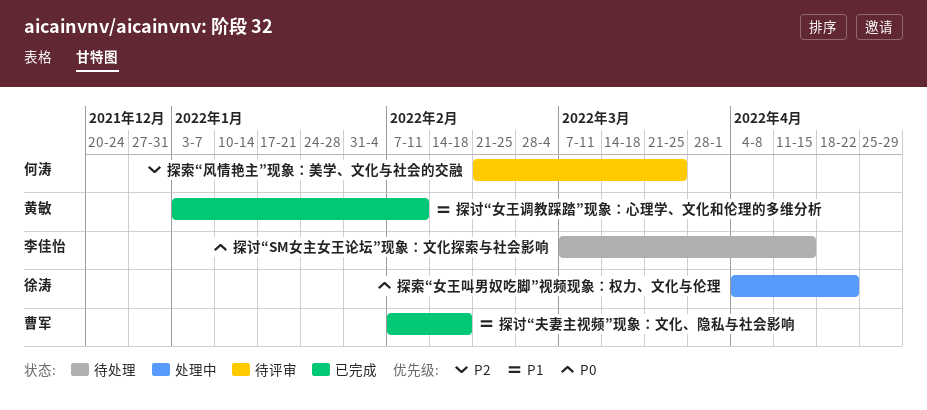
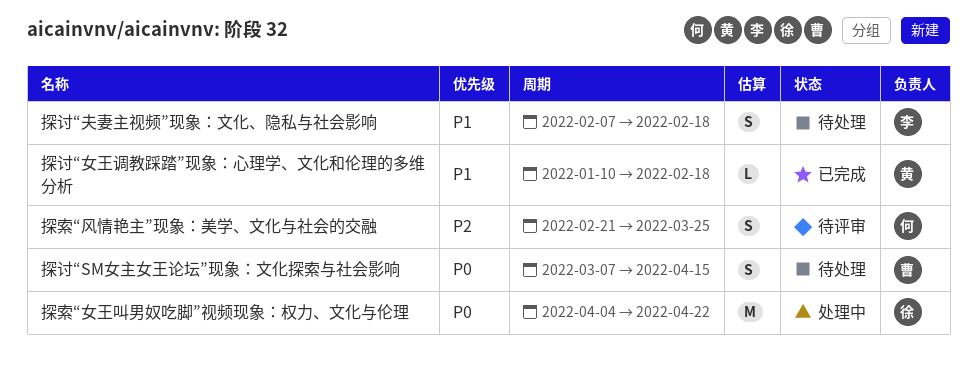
探讨“SM女主女王论坛”现象：文化探索与社会影响, owner: 李佳怡 -> 曹军
探讨“夫妻主视频”现象：文化、隐私与社会影响, status: 已完成 -> 待处理
探讨“夫妻主视频”现象：文化、隐私与社会影响, owner: 曹军 -> 李佳怡
探讨“女王调教踩踏”现象：心理学、文化和伦理的多维分析, start: Jan 3 -> Jan 10
探讨“女王调教踩踏”现象：心理学、文化和伦理的多维分析, due: Feb 11 -> Feb 18

